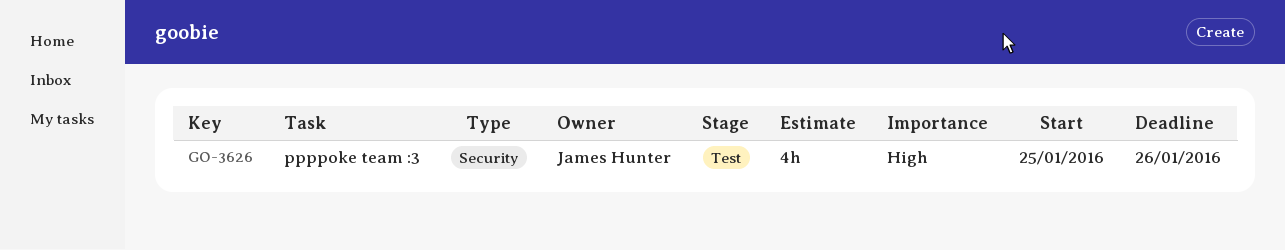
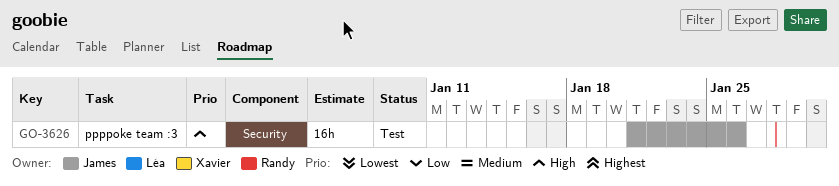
GO-3626, estimate: 4h -> 16h
GO-3626, start: Jan 25 -> Jan 21

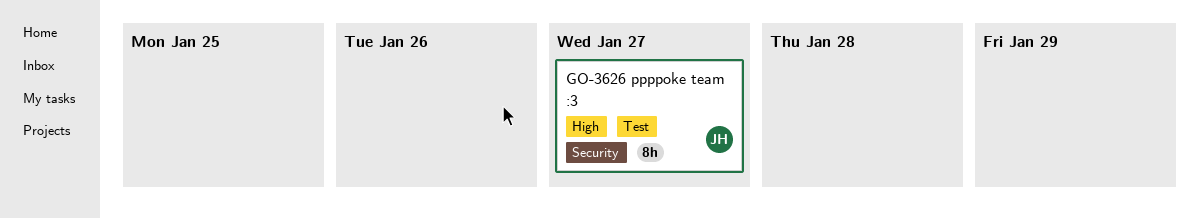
GO-3626, estimate: 16h -> 8h
GO-3626, due: Jan 26 -> Jan 27

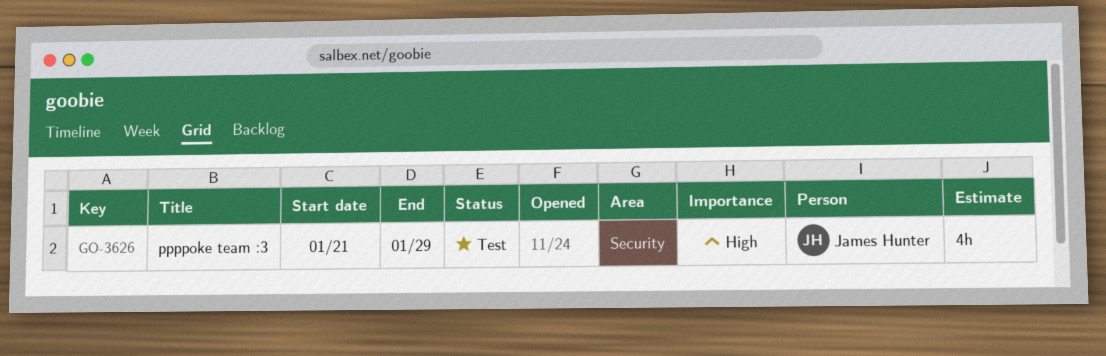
GO-3626, estimate: 8h -> 4h
GO-3626, due: Jan 27 -> Jan 29

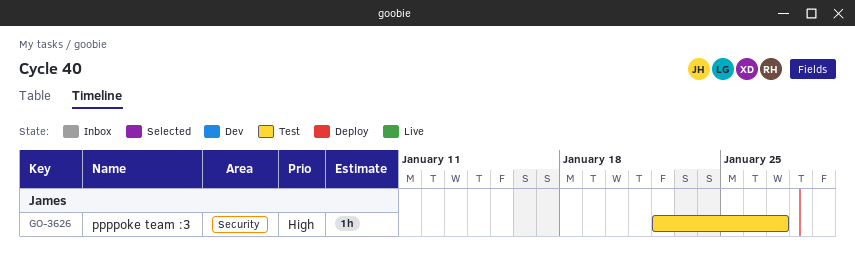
GO-3626, estimate: 4h -> 1h
GO-3626, start: Jan 21 -> Jan 22
GO-3626, due: Jan 29 -> Jan 27

